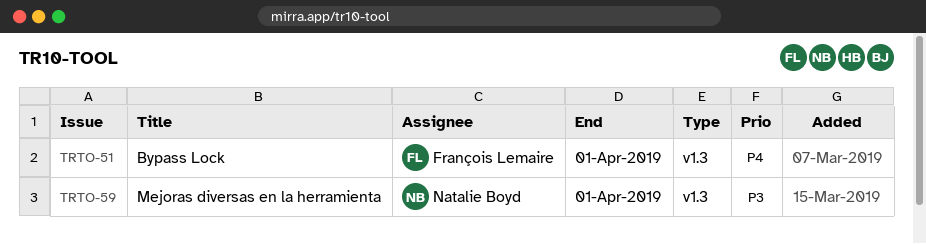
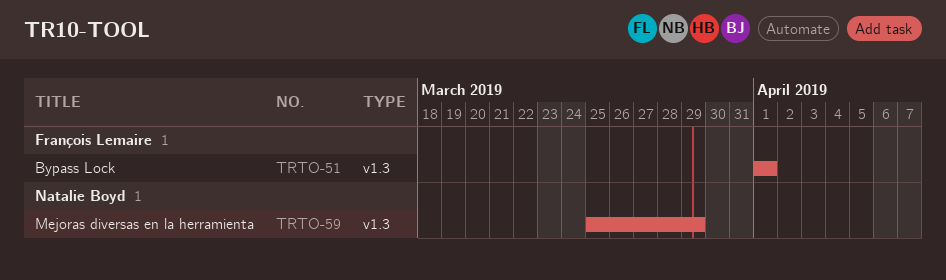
TRTO-59, due: Apr 1 -> Mar 29

